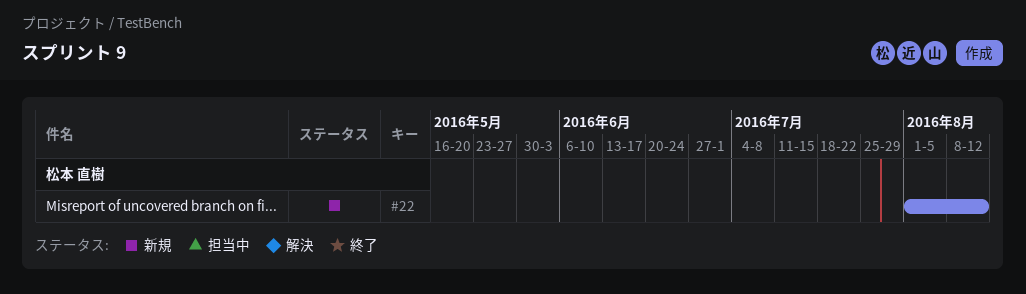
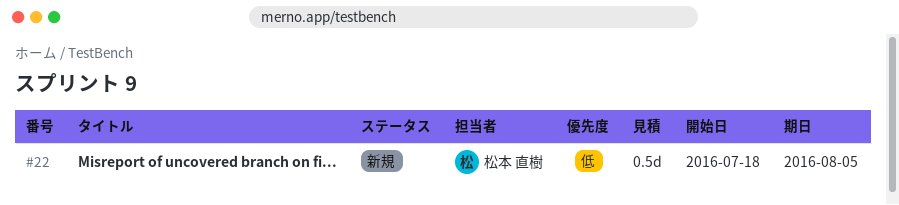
#22, start: Aug 1 -> Jul 18
#22, due: Aug 12 -> Aug 5

